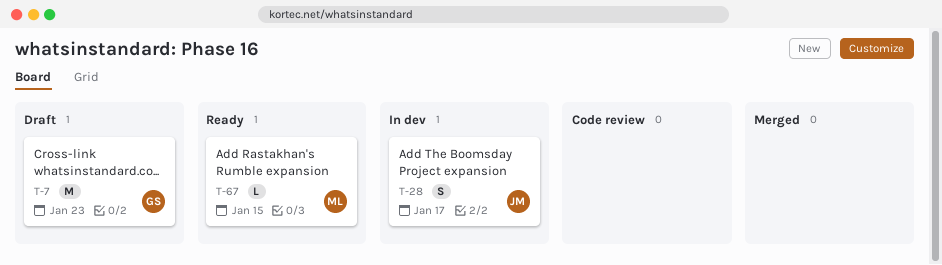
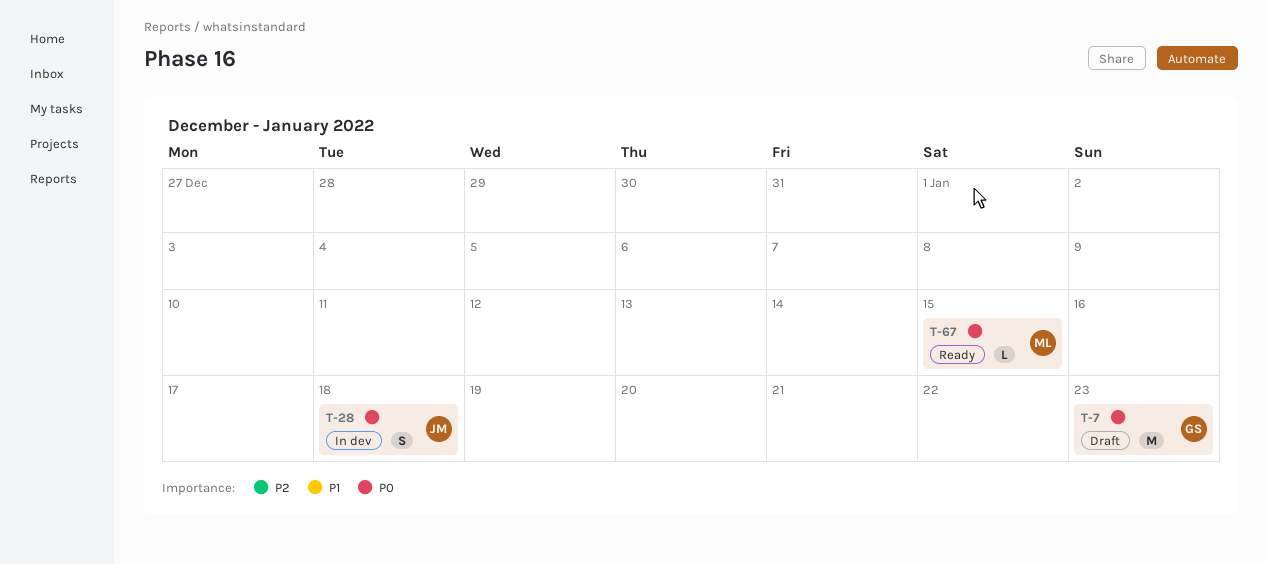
T-28, due: Jan 17 -> Jan 18

